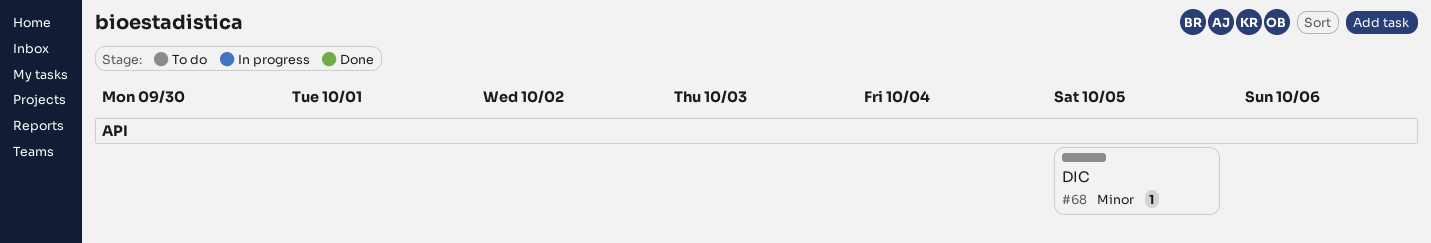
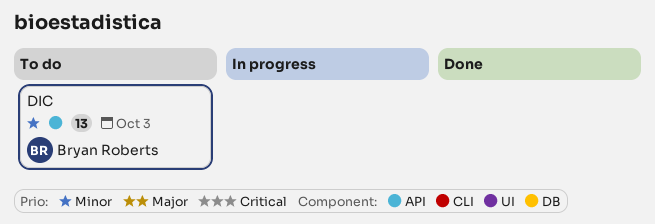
DIC, estimate: 1 -> 13
DIC, due: Oct 5 -> Oct 3

